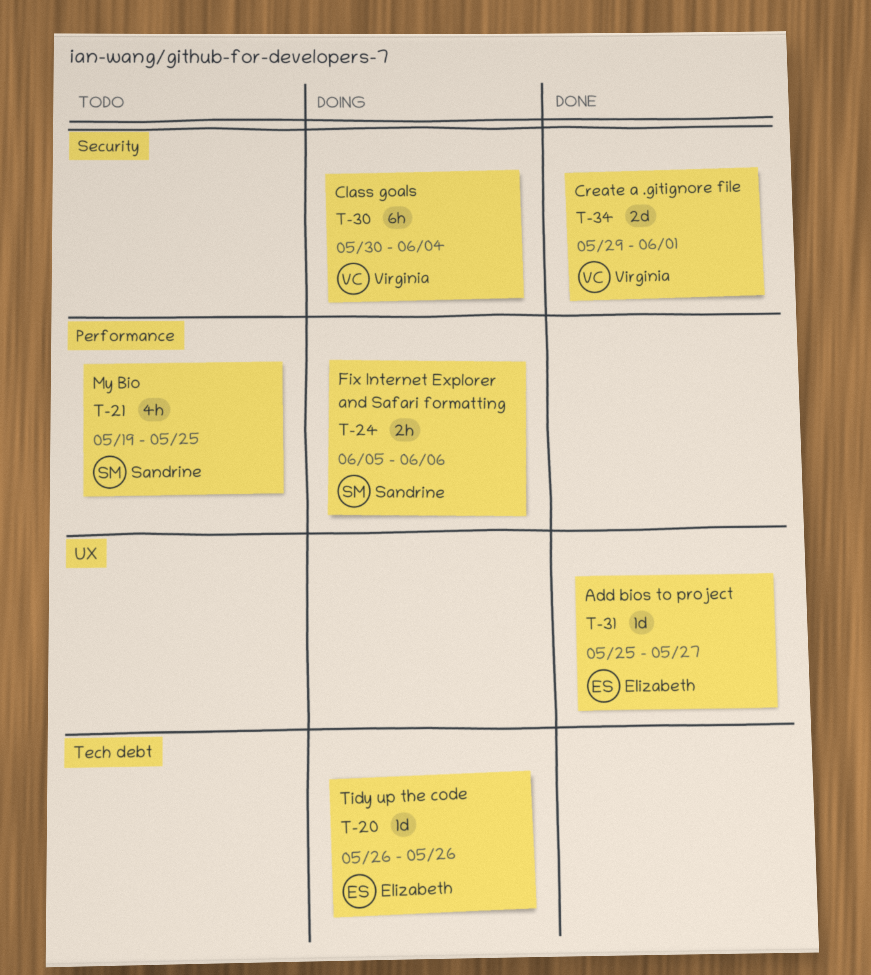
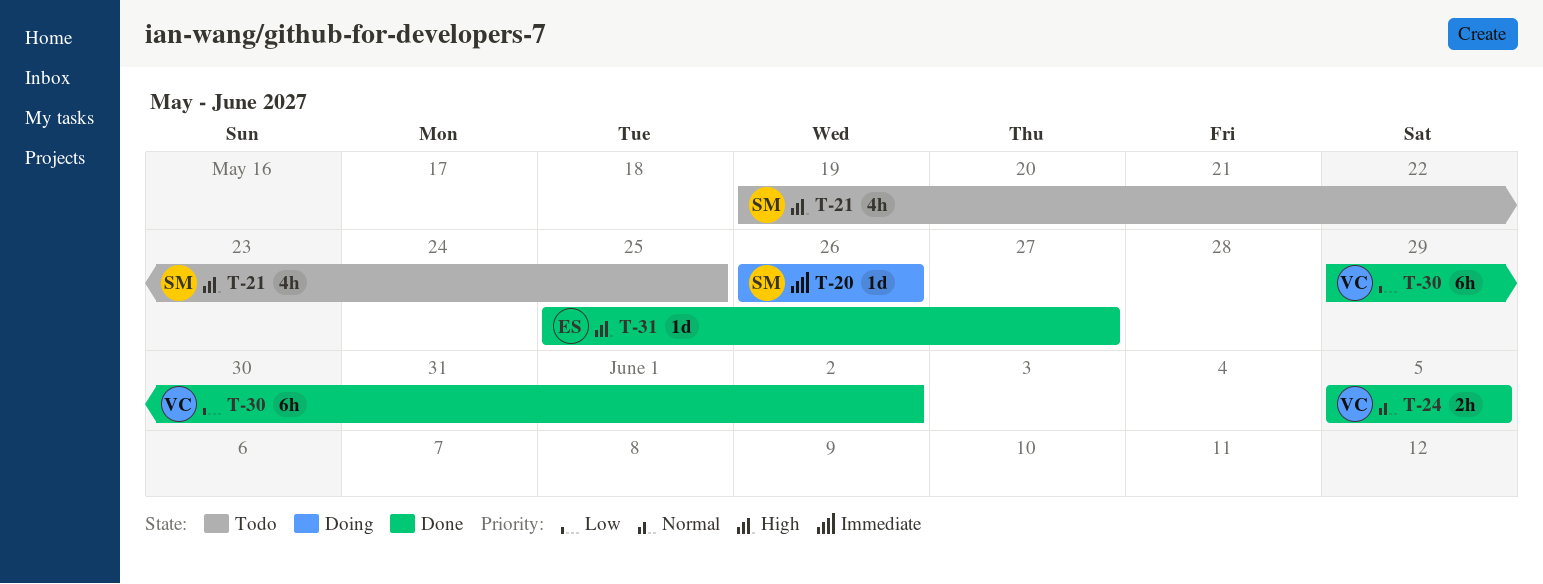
T-20, owner: Elizabeth -> Sandrine
T-24, status: Doing -> Done
T-24, owner: Sandrine -> Virginia
T-24, due: Jun 6 -> Jun 5
T-30, status: Doing -> Done
T-30, start: May 30 -> May 29
T-30, due: Jun 4 -> Jun 2
T-34: present -> none

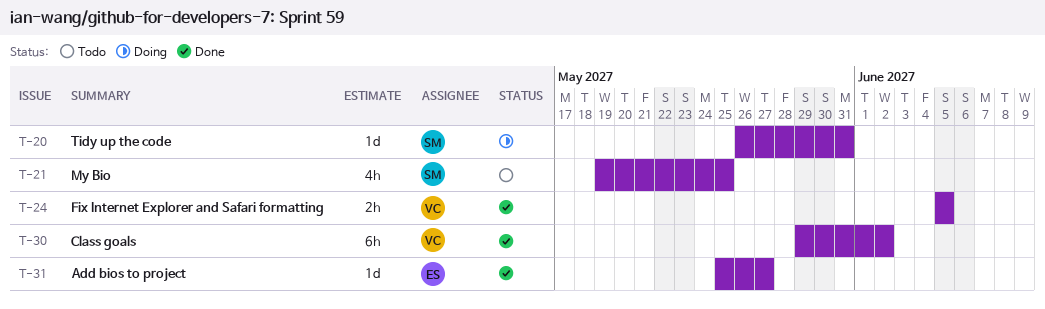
T-20, due: May 26 -> May 31

